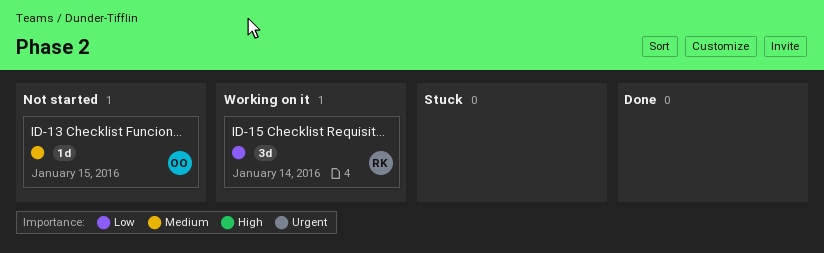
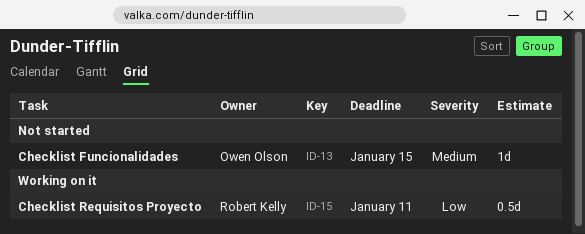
ID-15, estimate: 3d -> 0.5d
ID-15, due: Jan 14 -> Jan 11

